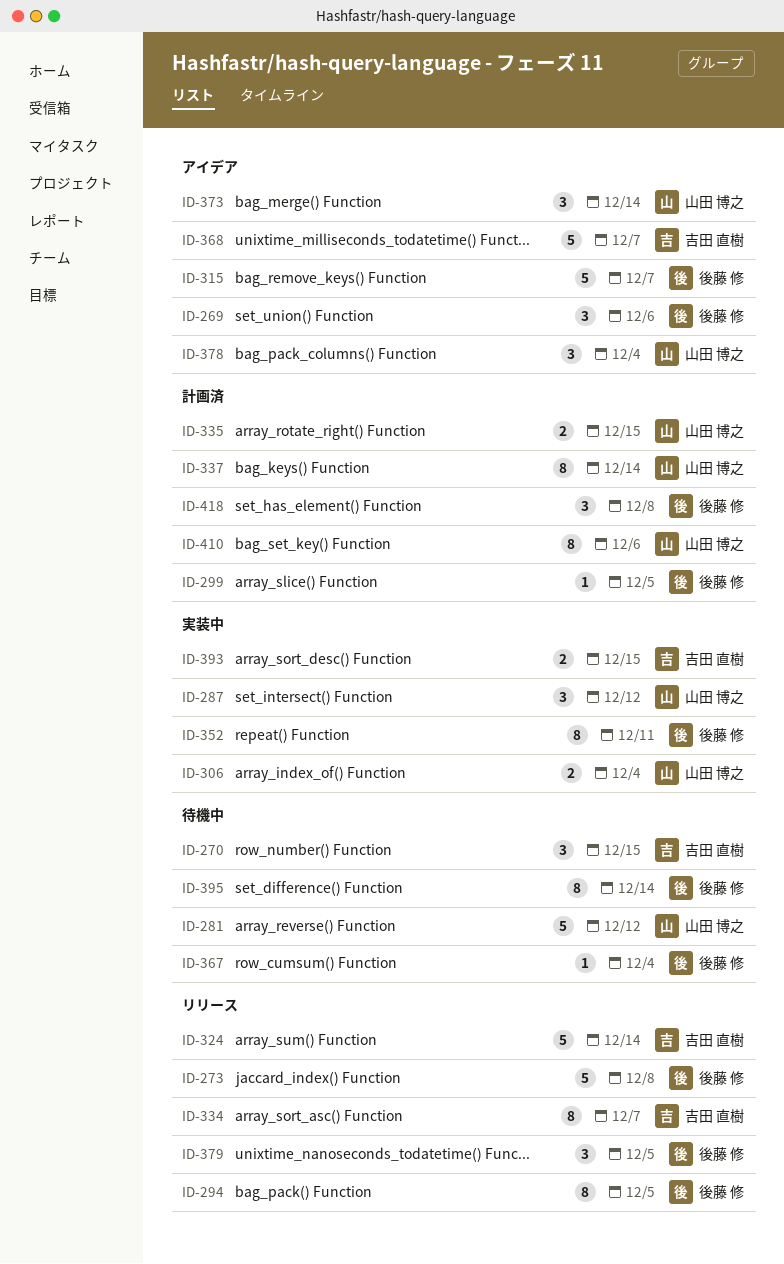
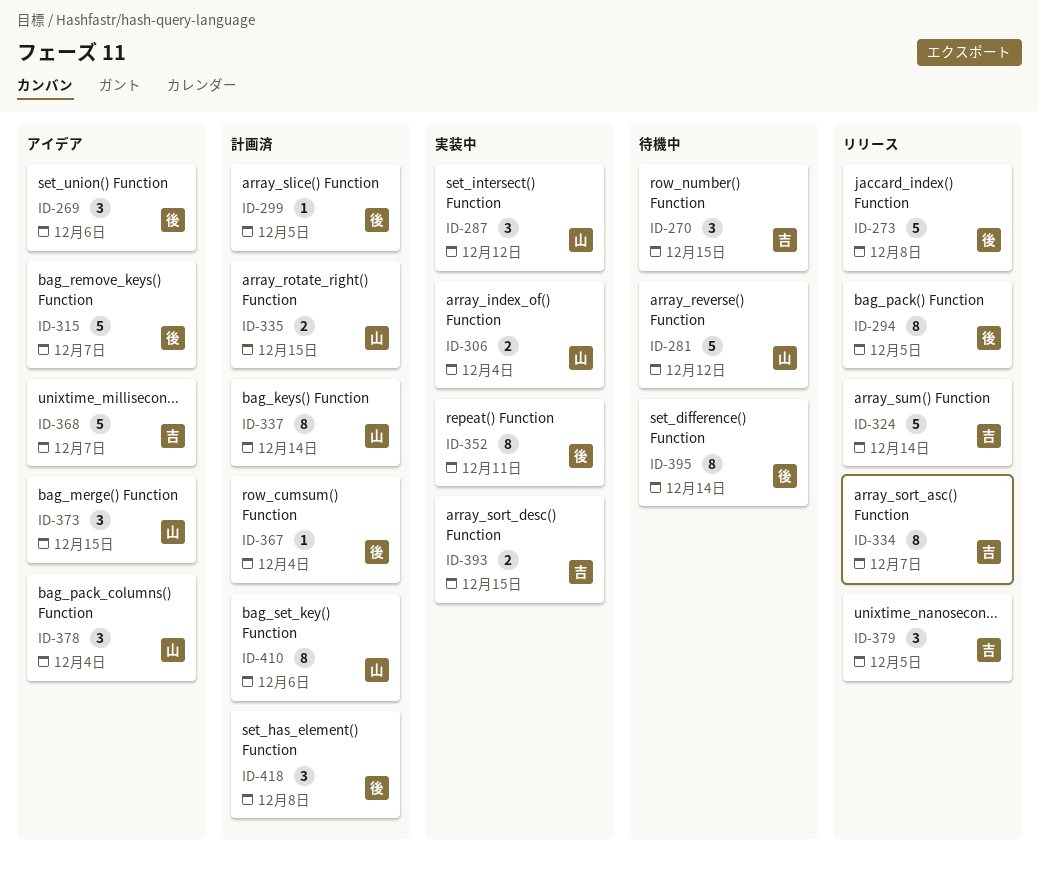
ID-367, status: 待機中 -> 計画済
ID-373, due: Dec 14 -> Dec 15
ID-379, owner: 後藤 修 -> 吉田 直樹

